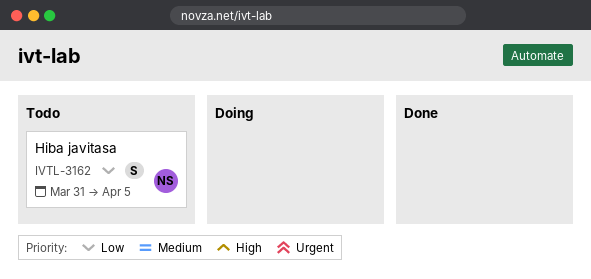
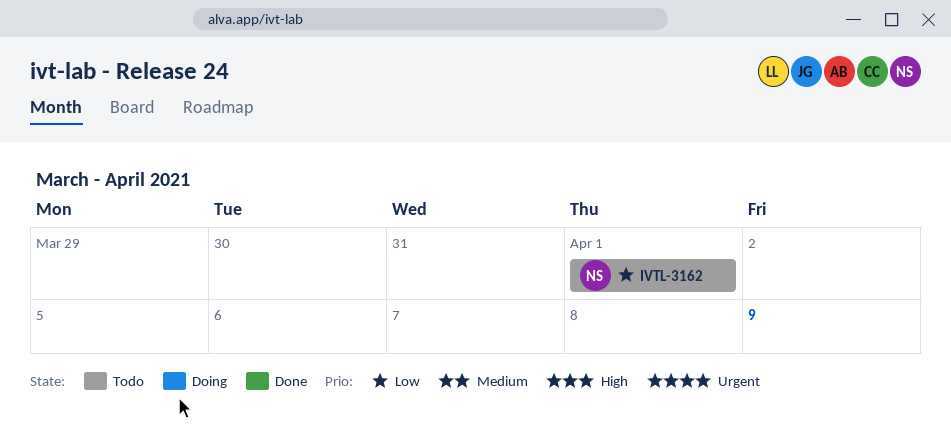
IVTL-3162, start: Mar 31 -> Apr 1
IVTL-3162, due: Apr 5 -> Apr 1

